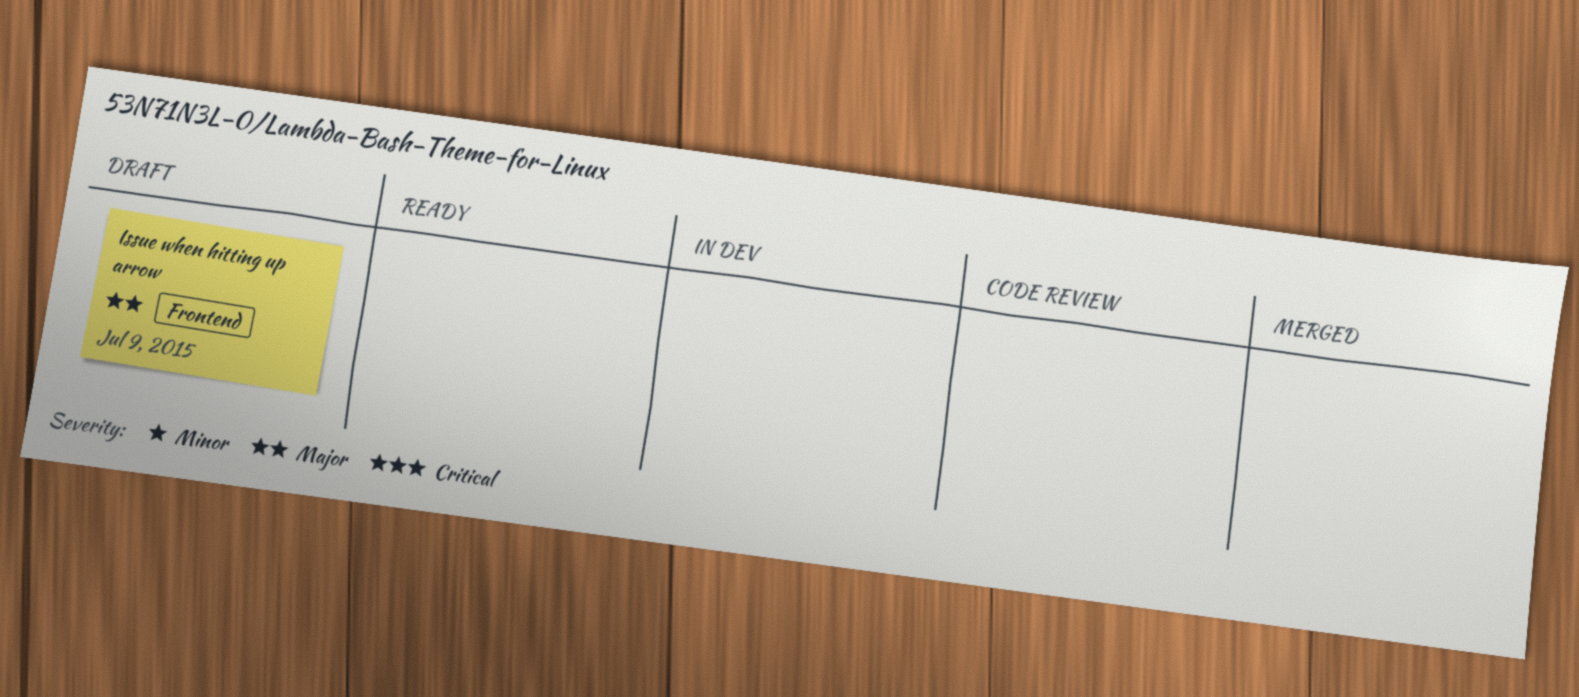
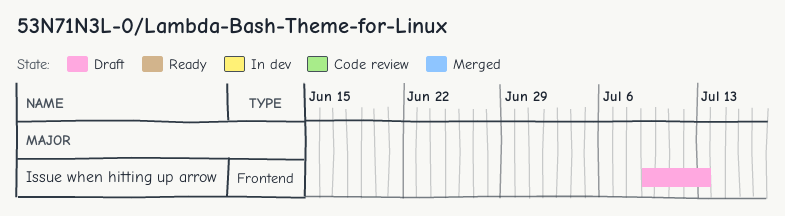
Issue when hitting up arrow, due: Jul 9 -> Jul 13

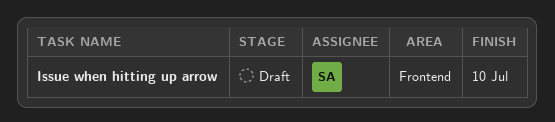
Issue when hitting up arrow, due: Jul 13 -> Jul 10

